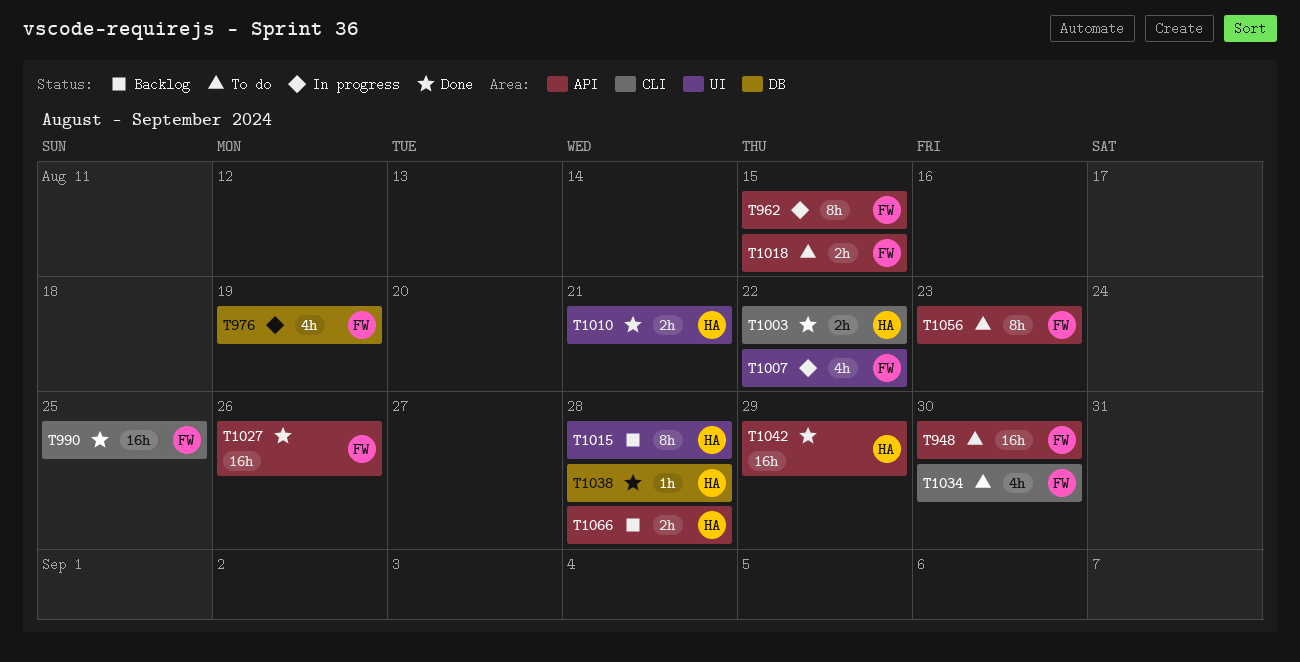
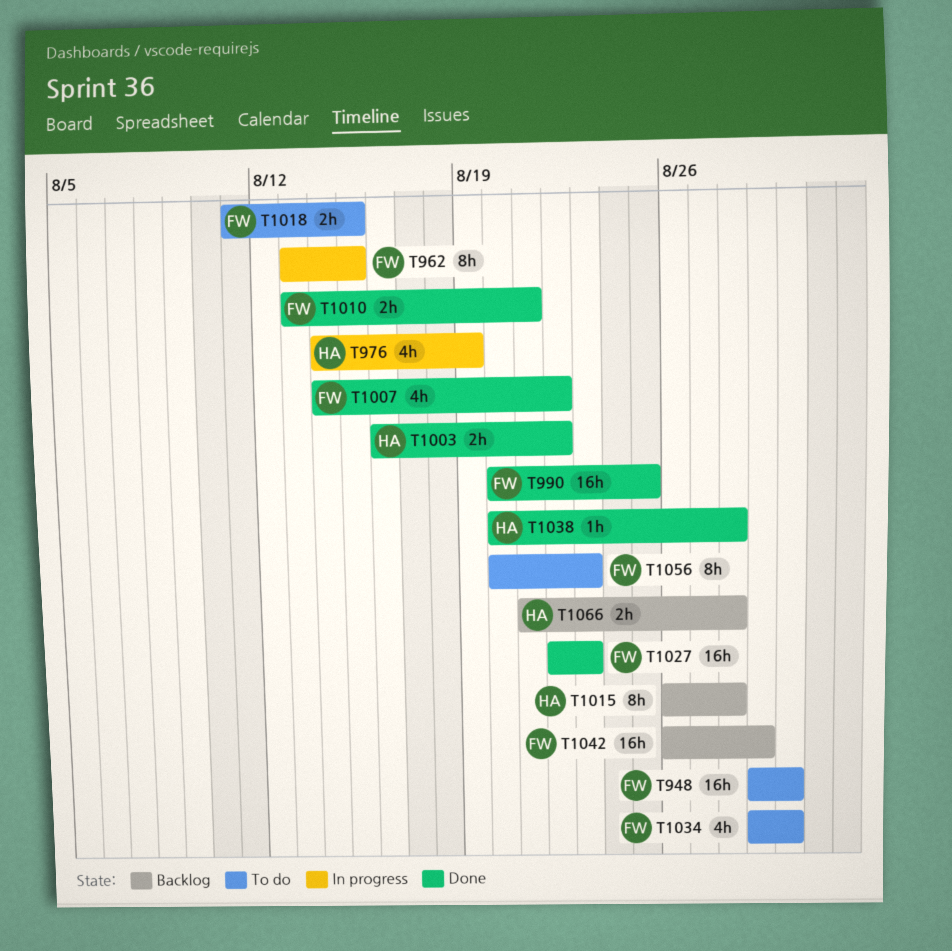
T976, owner: FW -> HA
T1007, status: In progress -> Done
T1010, owner: HA -> FW
T1027, due: Aug 26 -> Aug 23
T1042, status: Done -> Backlog
T1042, owner: HA -> FW

